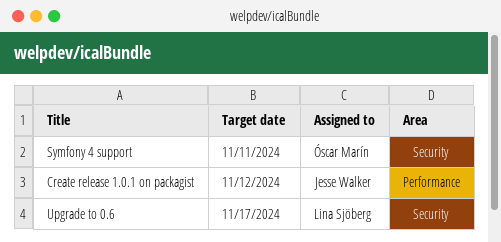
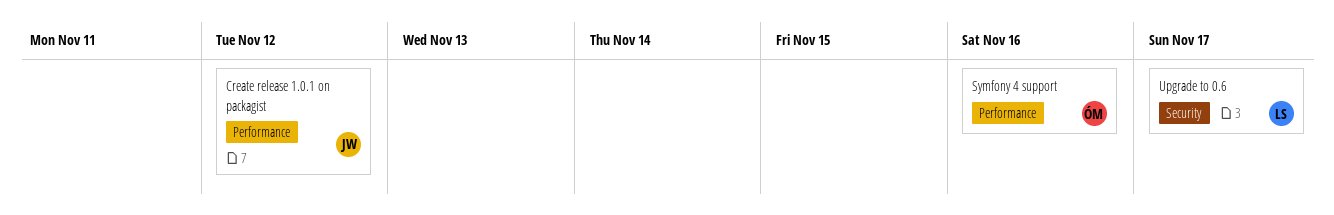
Symfony 4 support, label: Security -> Performance
Symfony 4 support, due: Nov 11 -> Nov 16

